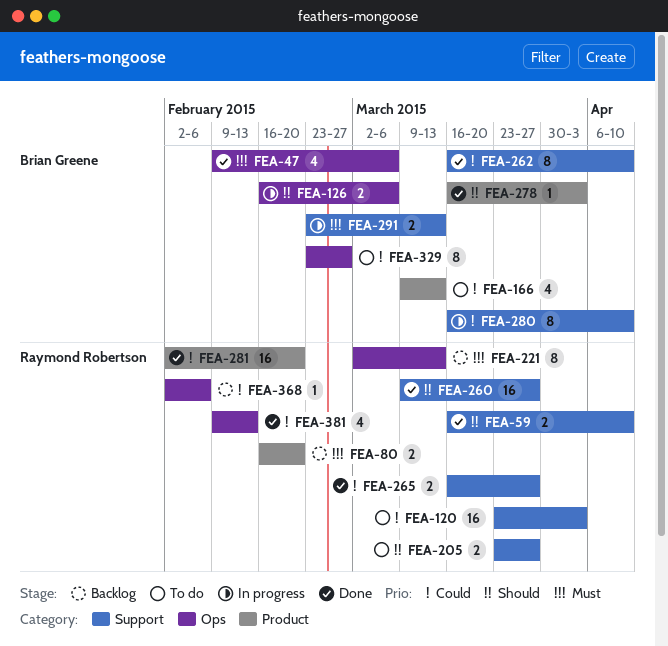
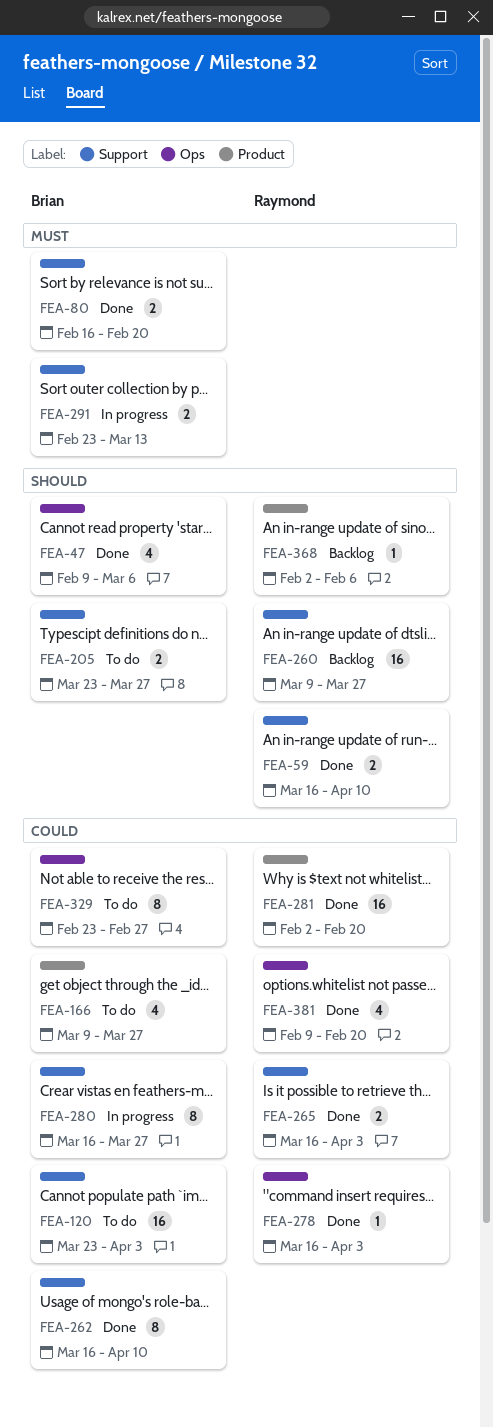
FEA-47, priority: Must -> Should
FEA-80, status: Backlog -> Done
FEA-80, owner: Raymond Robertson -> Brian Greene
FEA-80, label: Product -> Support
FEA-120, owner: Raymond Robertson -> Brian Greene
FEA-126: present -> none
FEA-166, due: Mar 13 -> Mar 27
FEA-205, owner: Raymond Robertson -> Brian Greene
FEA-221: present -> none
FEA-260, status: Done -> Backlog
FEA-265, due: Mar 27 -> Apr 3
FEA-278, owner: Brian Greene -> Raymond Robertson
FEA-278, priority: Should -> Could
FEA-278, label: Product -> Ops
FEA-280, due: Apr 10 -> Mar 27
FEA-368, priority: Could -> Should
FEA-368, label: Ops -> Product
FEA-381, due: Feb 13 -> Feb 20

